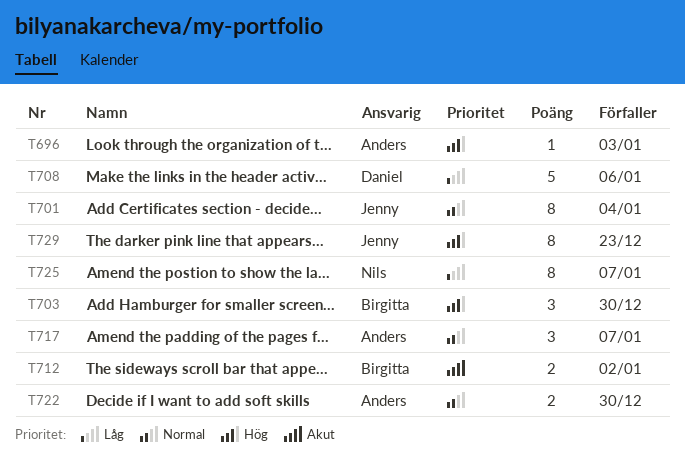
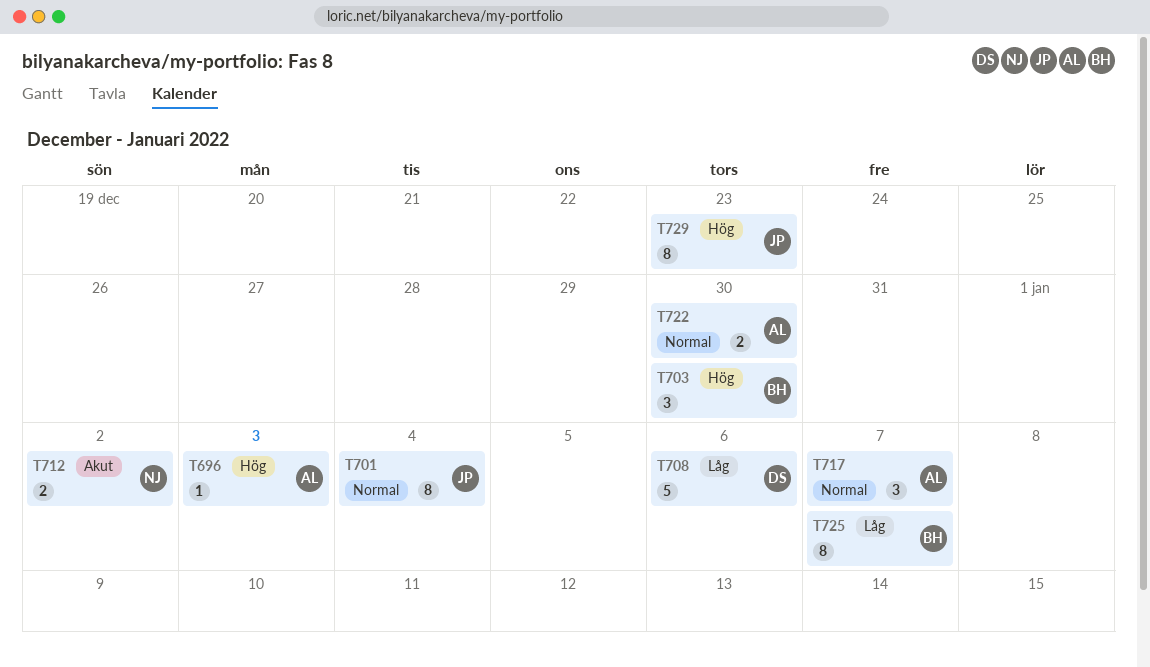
T712, owner: Birgitta -> Nils
T725, owner: Nils -> Birgitta

